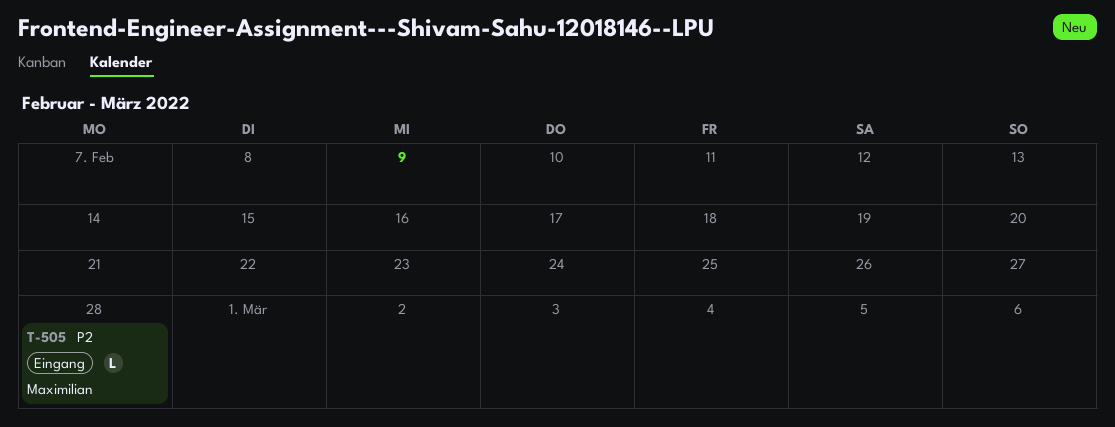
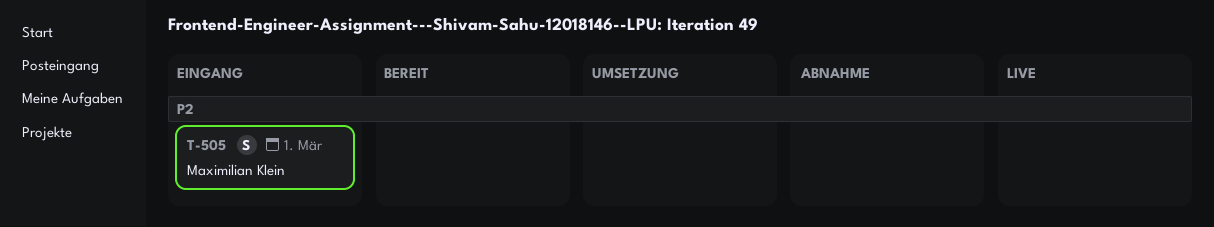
T-505, estimate: L -> S
T-505, due: Feb 28 -> Mar 1

